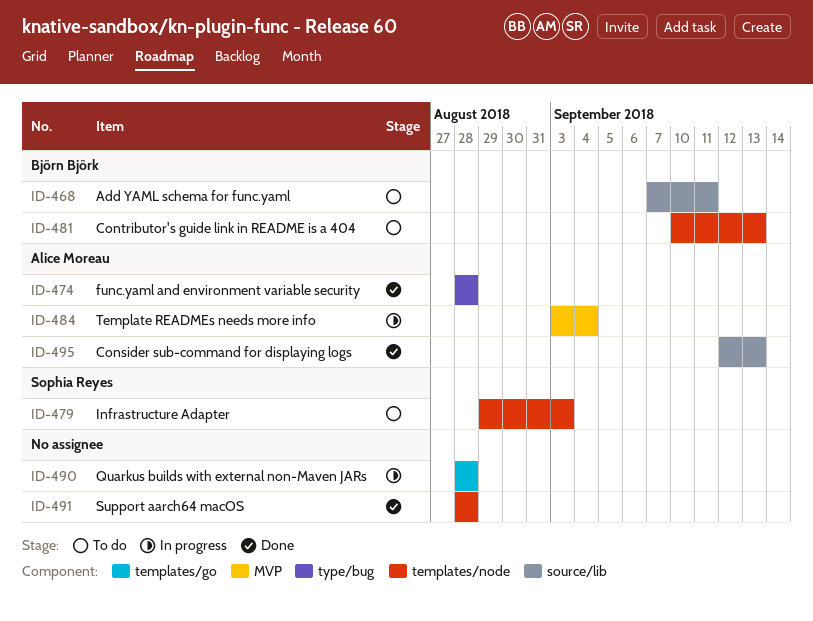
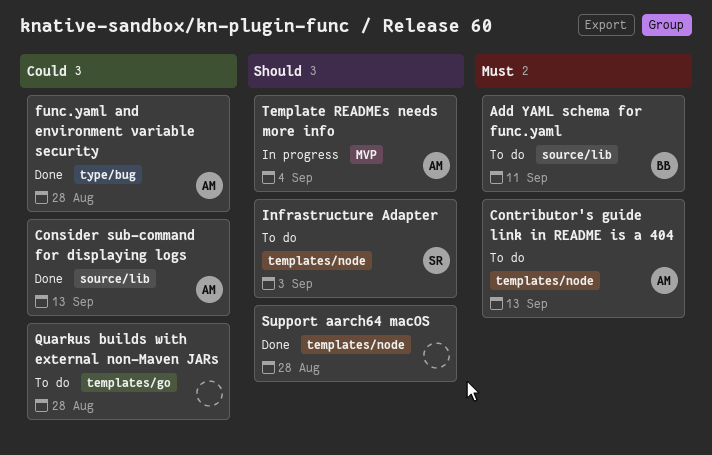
Contributor's guide link in README is a 404, owner: Björn Björk -> Alice Moreau
Quarkus builds with external non-Maven JARs, status: In progress -> To do

